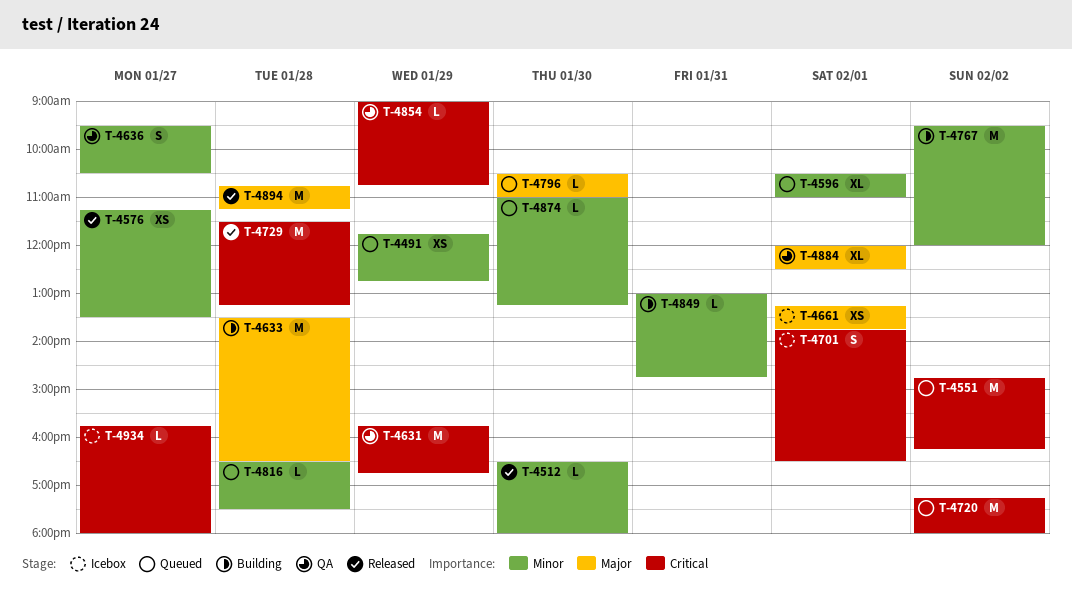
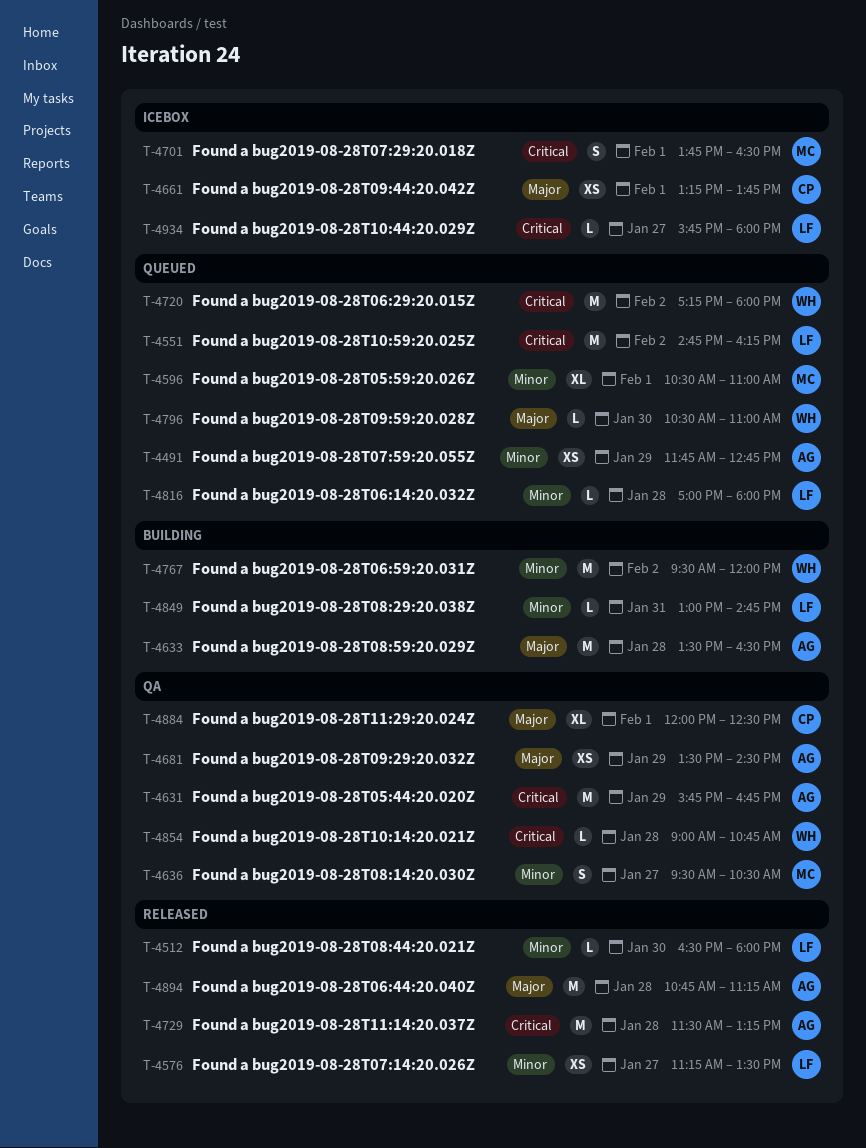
T-4681: none -> present
T-4816, begins: 16:30 -> 17:00
T-4816, ends: 17:30 -> 18:00
T-4854, day: Jan 29 -> Jan 28
T-4874: present -> none

